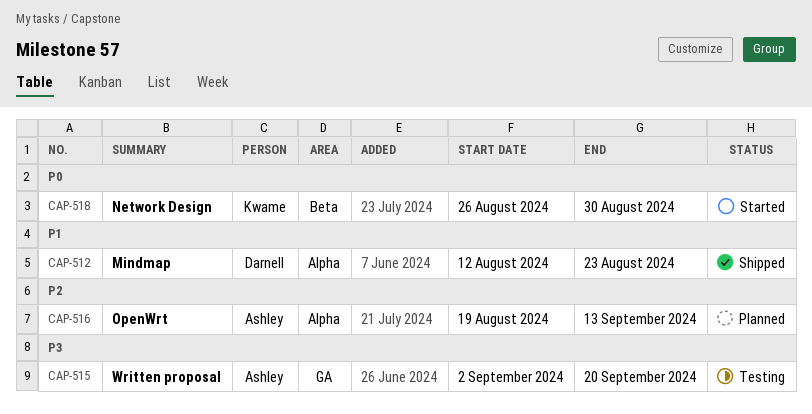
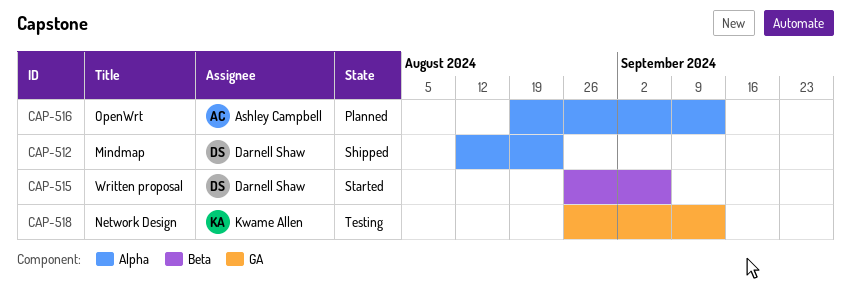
CAP-515, status: Testing -> Started
CAP-515, owner: Ashley Campbell -> Darnell Shaw
CAP-515, label: GA -> Beta
CAP-515, start: Sep 2 -> Aug 26
CAP-515, due: Sep 20 -> Sep 6
CAP-518, status: Started -> Testing
CAP-518, label: Beta -> GA
CAP-518, due: Aug 30 -> Sep 13

